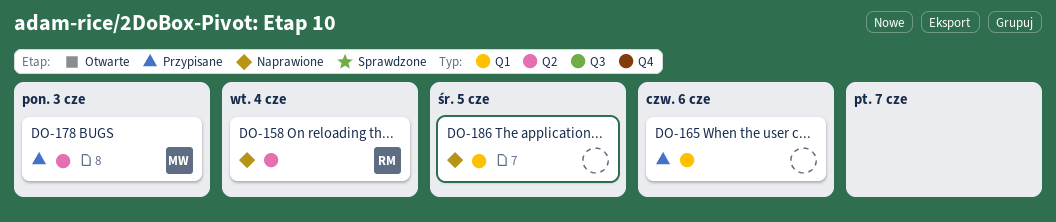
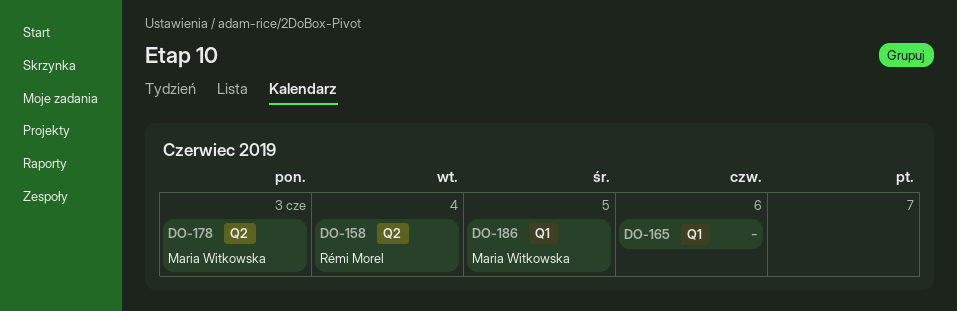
DO-186, owner: none -> Maria Witkowska

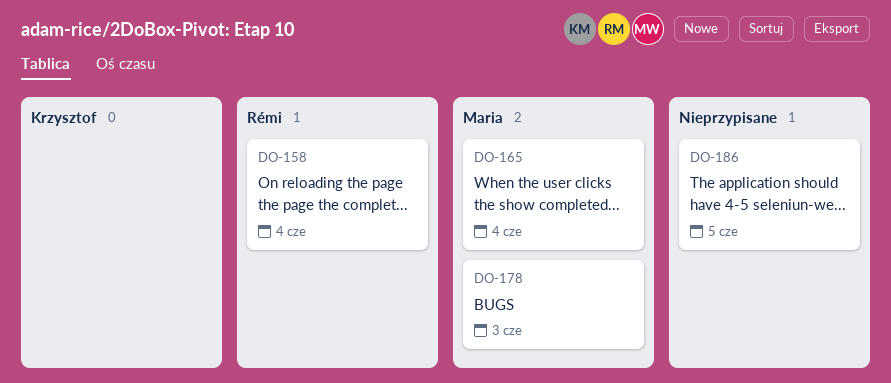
DO-165, owner: none -> Maria Witkowska
DO-165, due: Jun 6 -> Jun 4
DO-186, owner: Maria Witkowska -> none

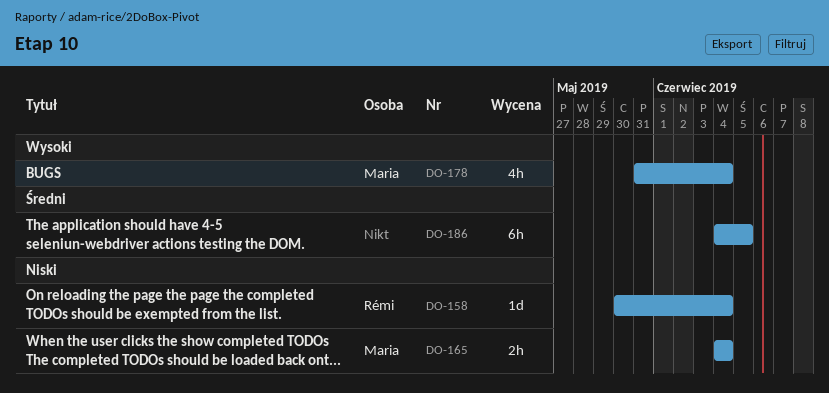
DO-178, due: Jun 3 -> Jun 4

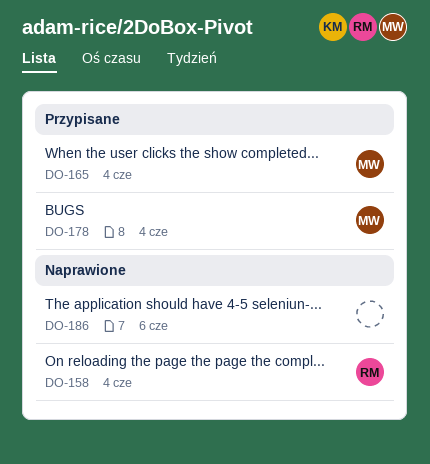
DO-186, due: Jun 5 -> Jun 6

